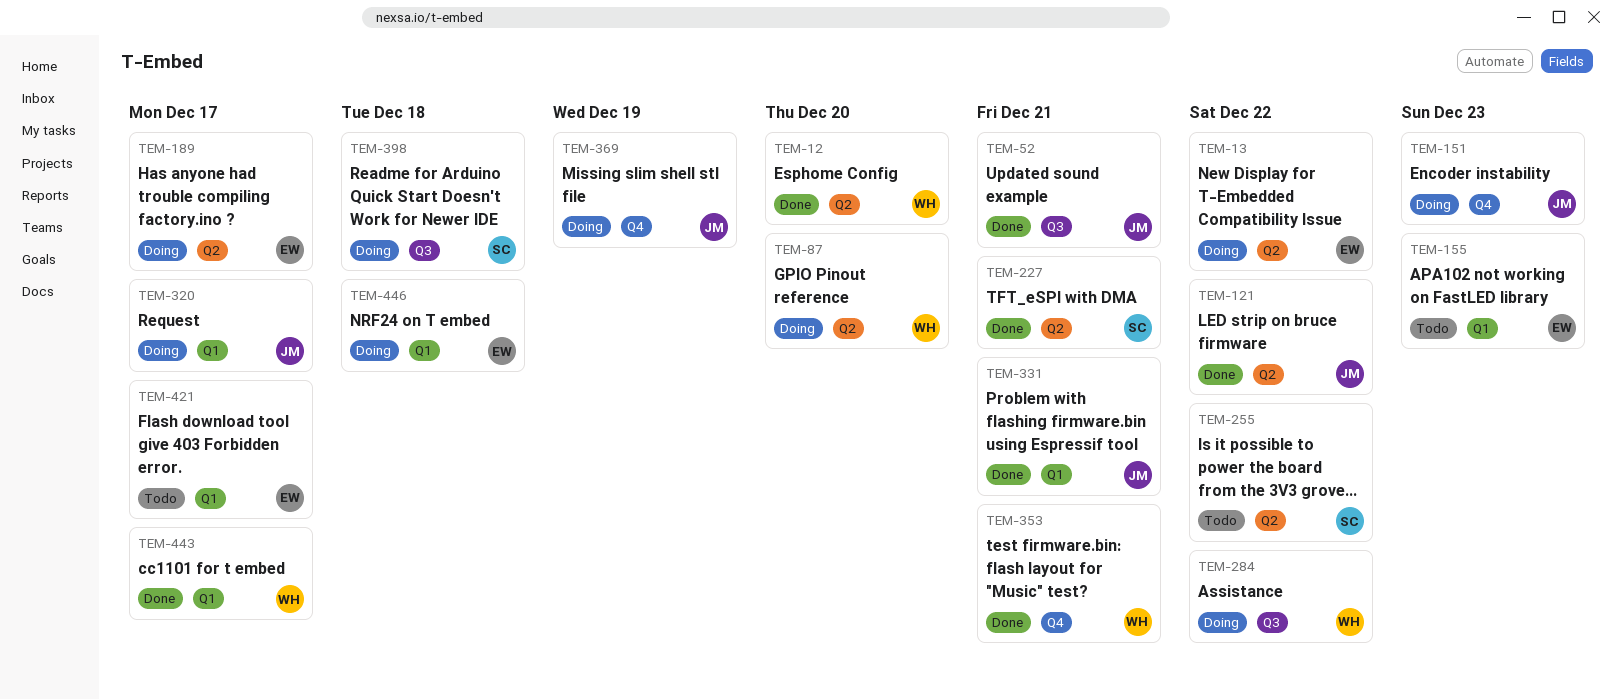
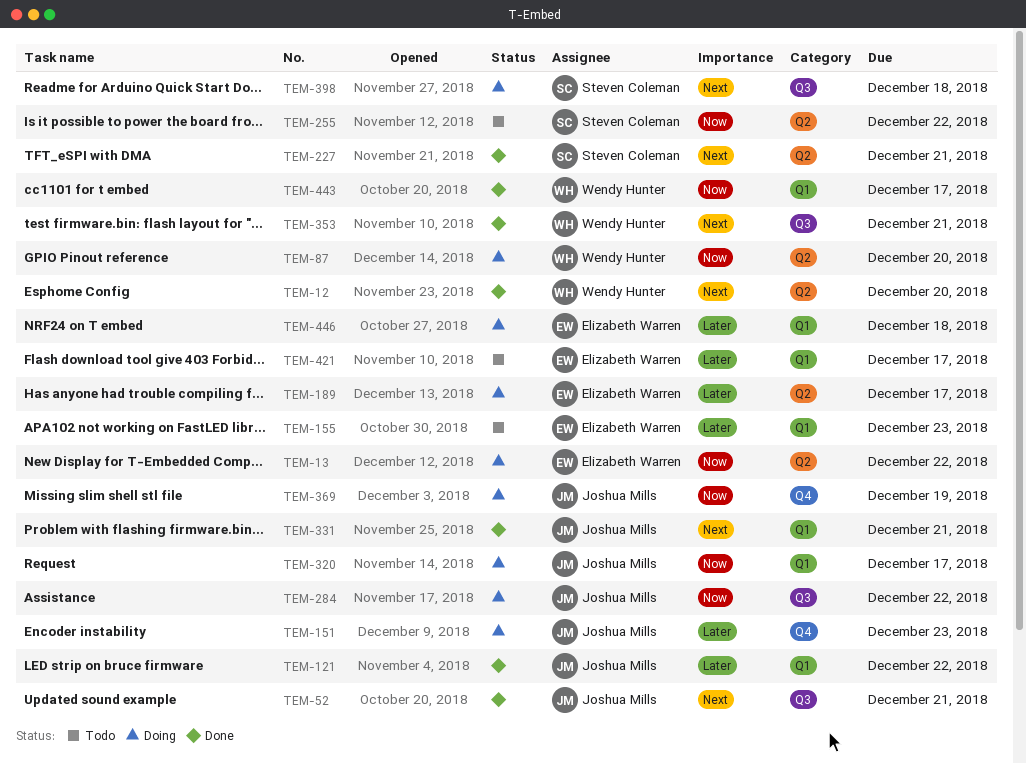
TEM-121, label: Q2 -> Q1
TEM-284, owner: Wendy Hunter -> Joshua Mills
TEM-353, label: Q4 -> Q3

